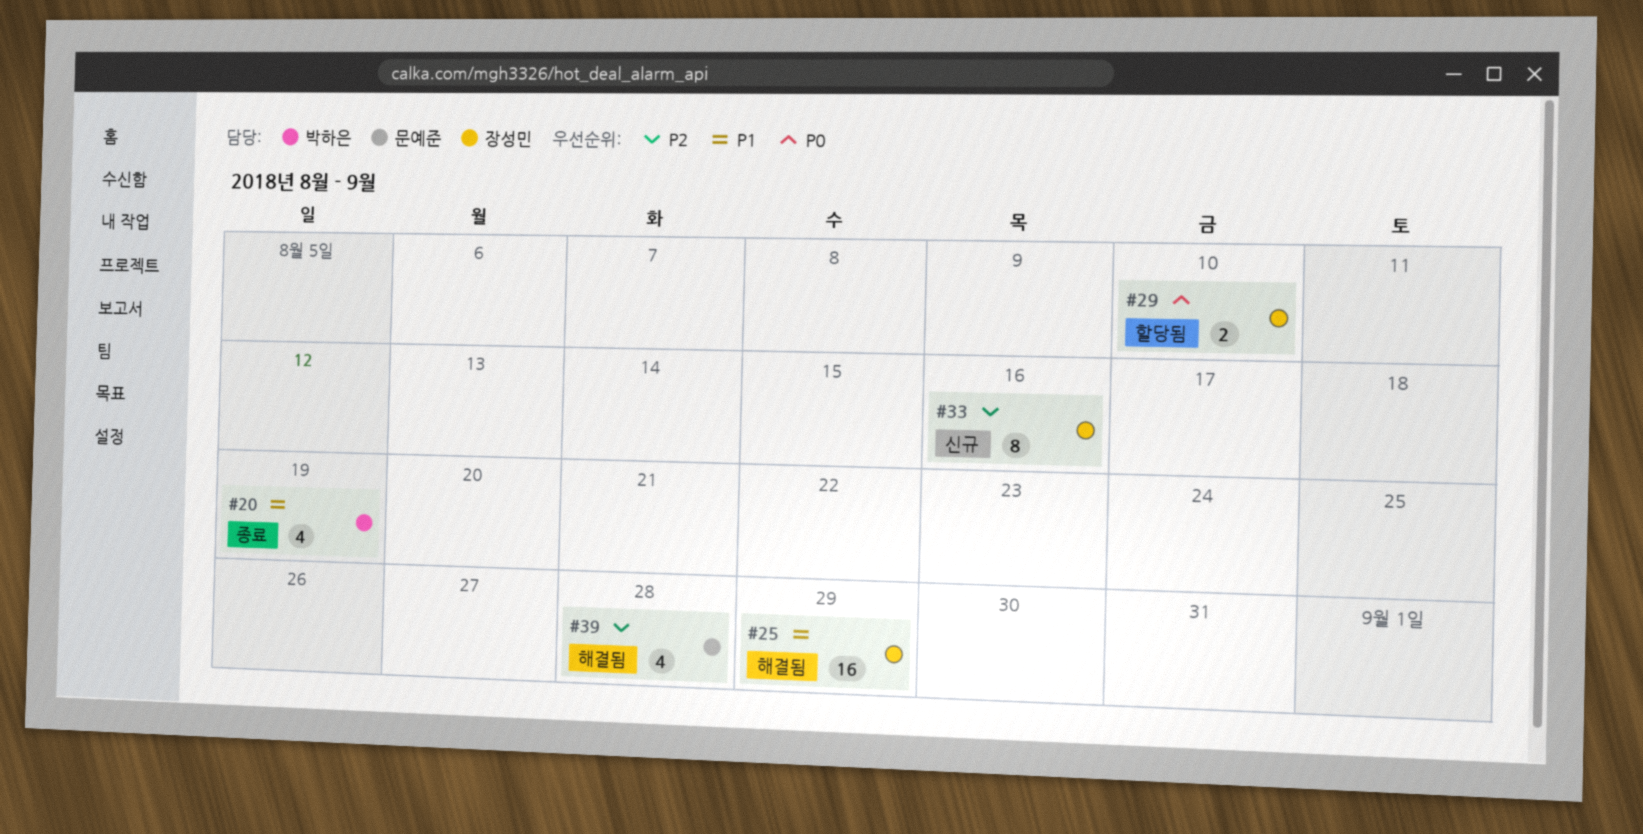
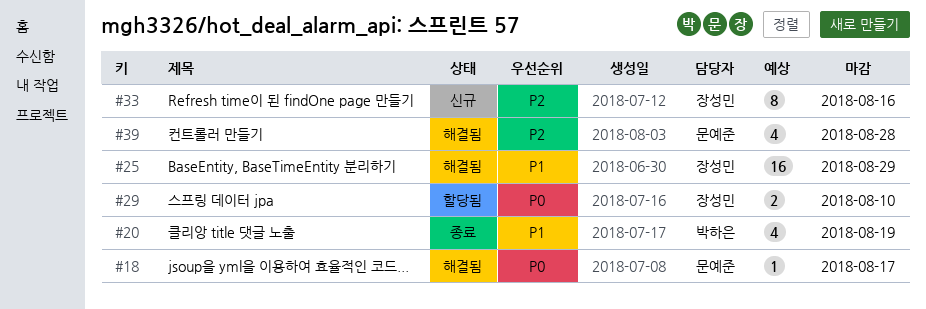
#18: none -> present

